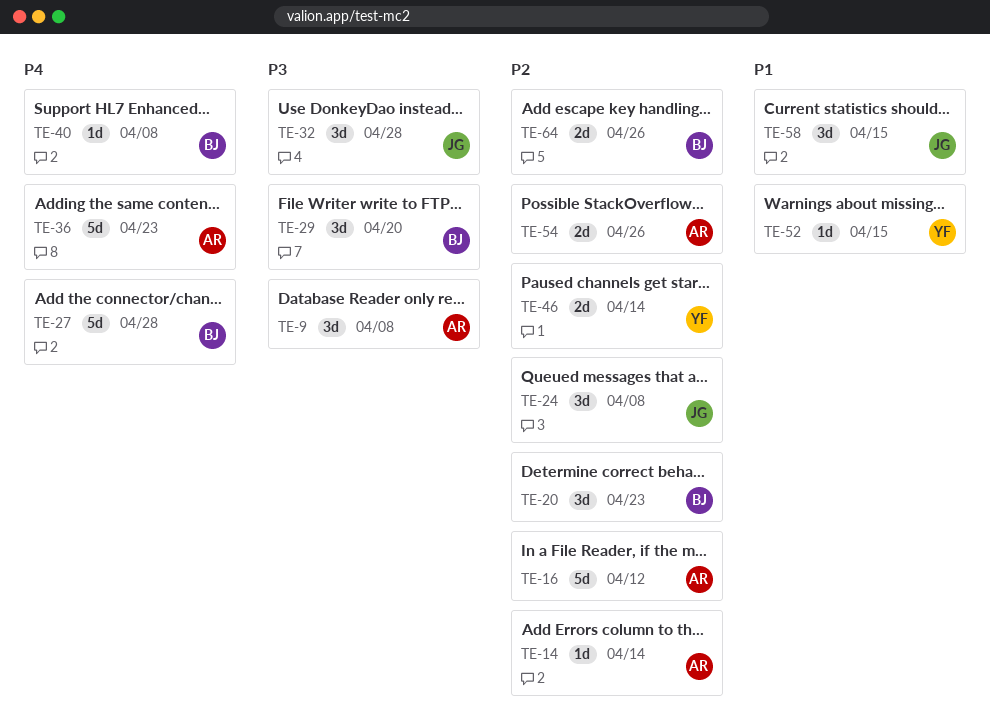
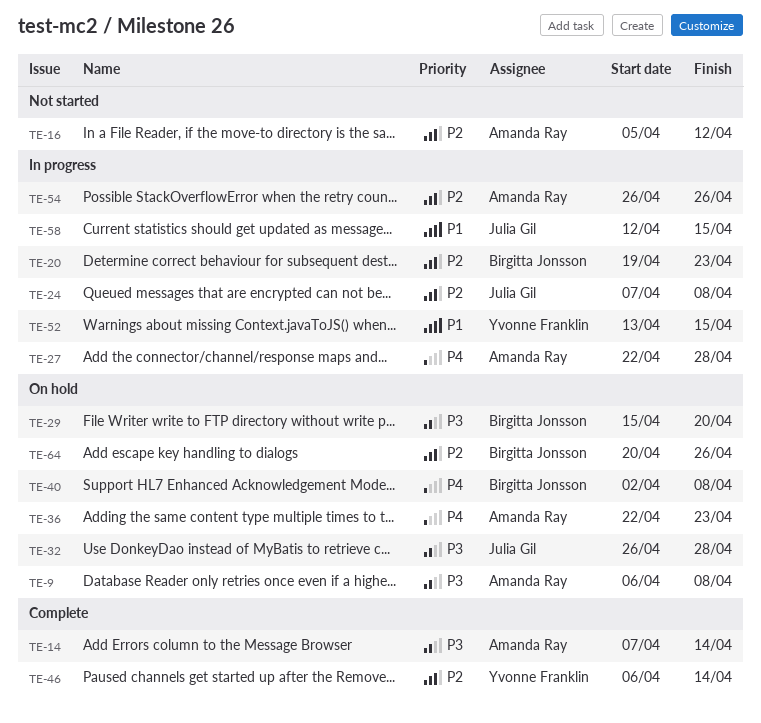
TE-14, priority: P2 -> P3
TE-27, owner: Birgitta Jonsson -> Amanda Ray

